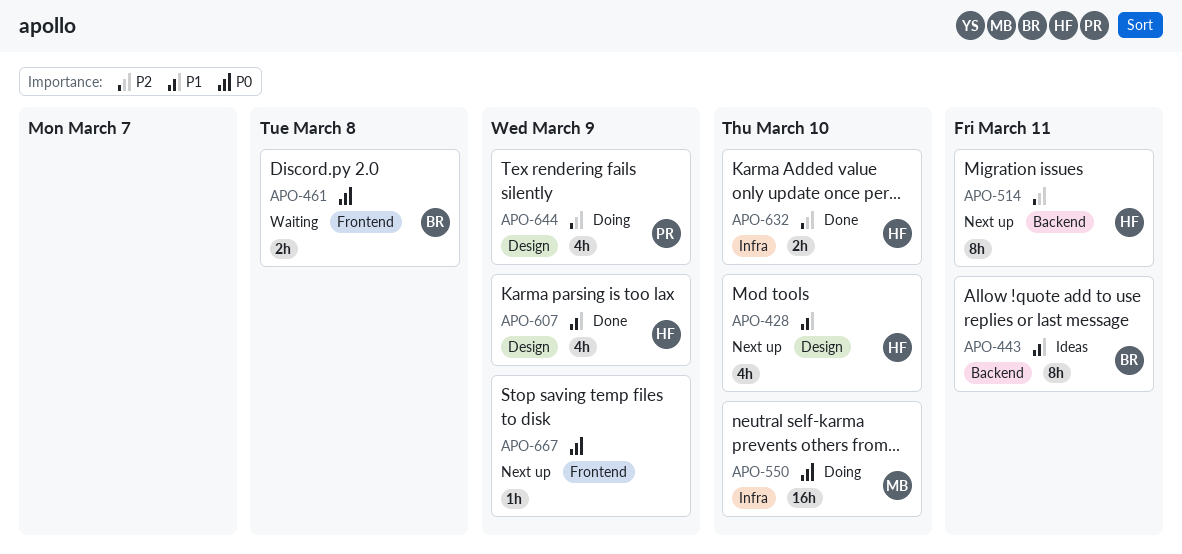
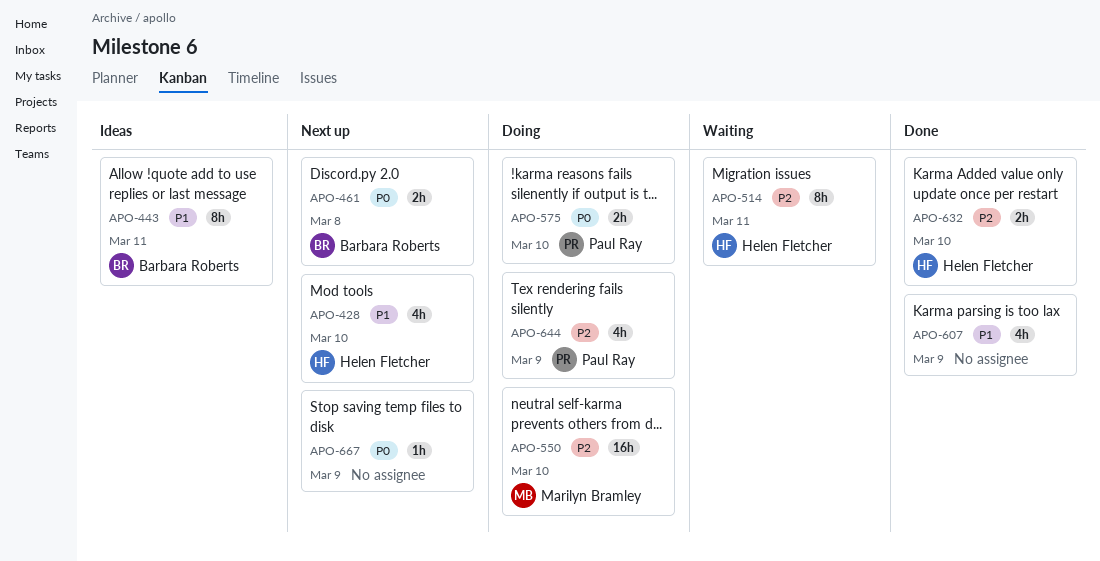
APO-461, status: Waiting -> Next up
APO-514, status: Next up -> Waiting
APO-550, priority: P0 -> P2
APO-575: none -> present
APO-607, owner: Helen Fletcher -> none

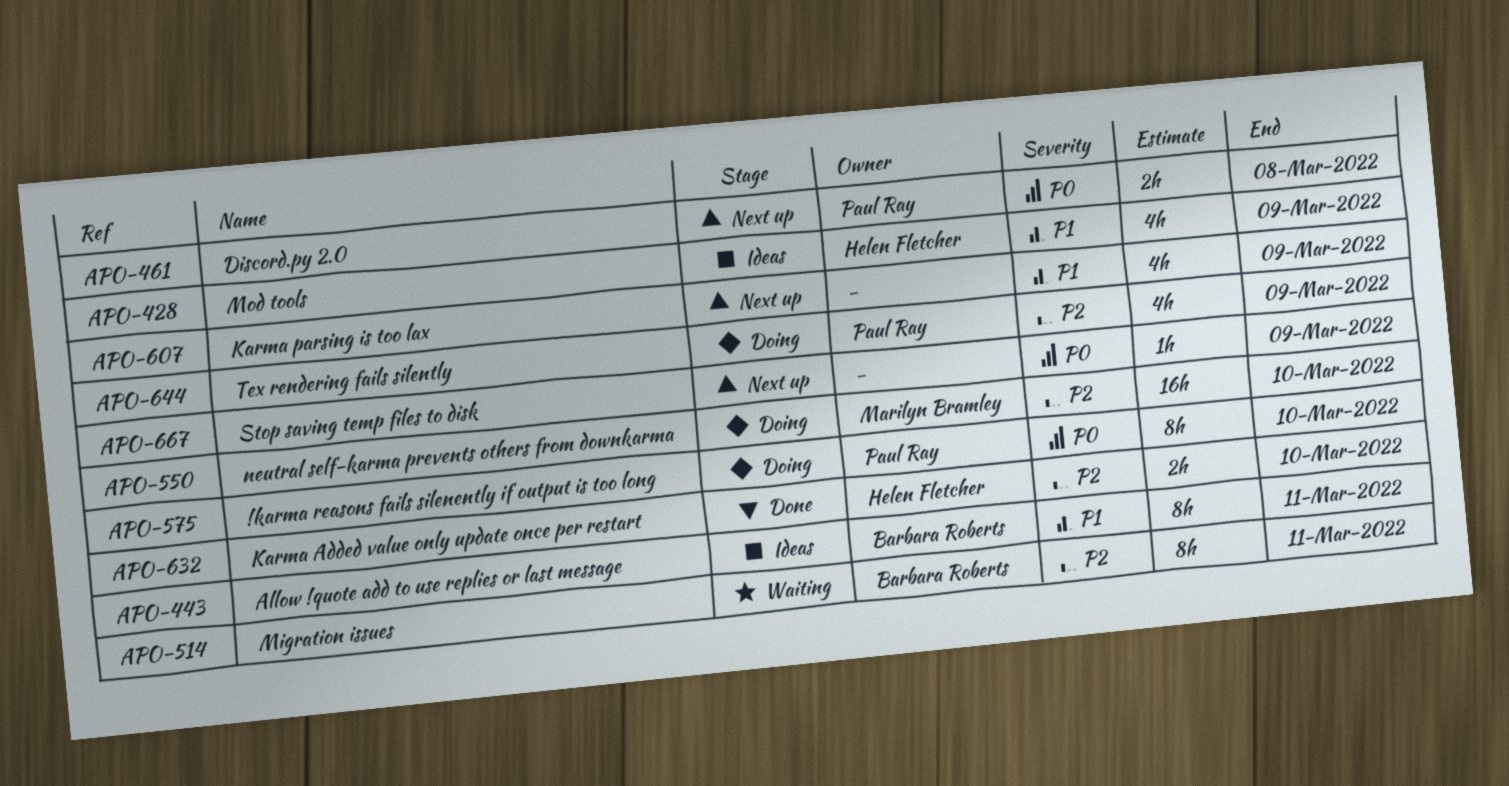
APO-428, status: Next up -> Ideas
APO-428, due: Mar 10 -> Mar 9
APO-461, owner: Barbara Roberts -> Paul Ray
APO-514, owner: Helen Fletcher -> Barbara Roberts
APO-575, estimate: 2h -> 8h
APO-607, status: Done -> Next up

